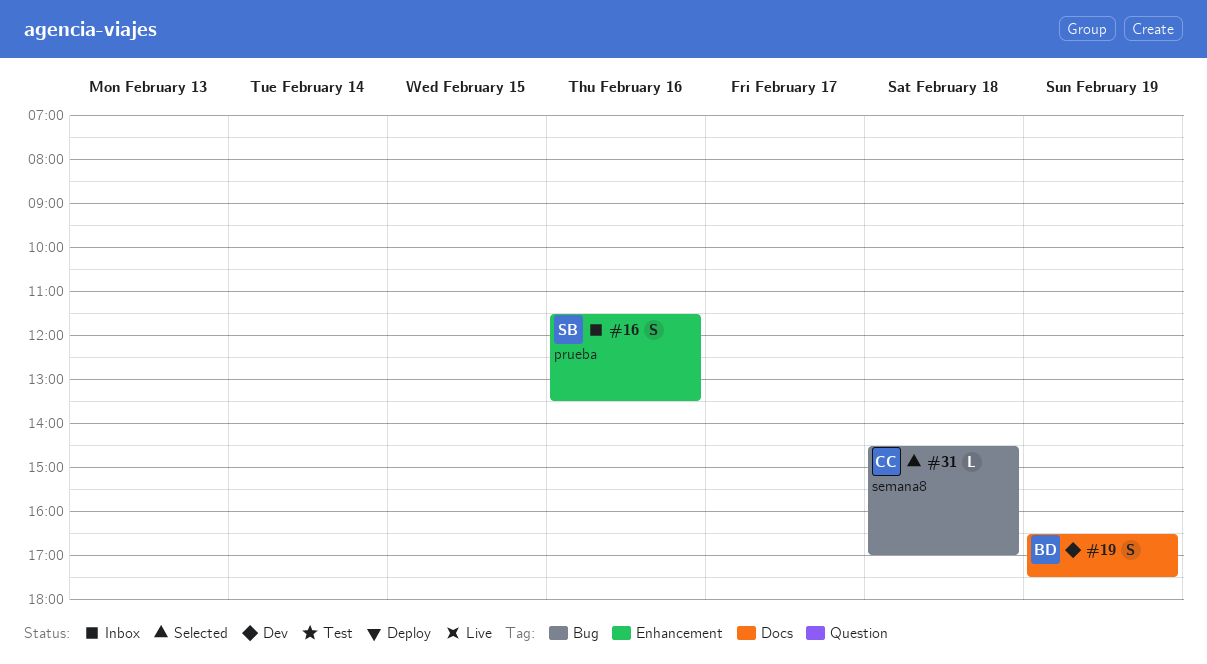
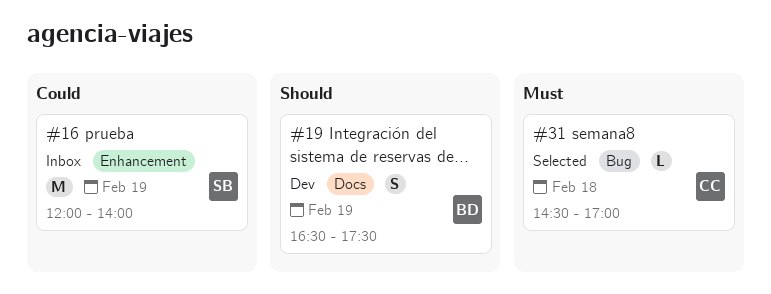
#16, estimate: S -> M
#16, day: Feb 16 -> Feb 19
#16, begins: 11:30 -> 12:00
#16, ends: 13:30 -> 14:00

